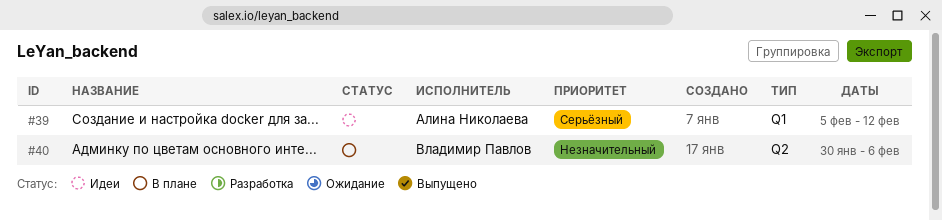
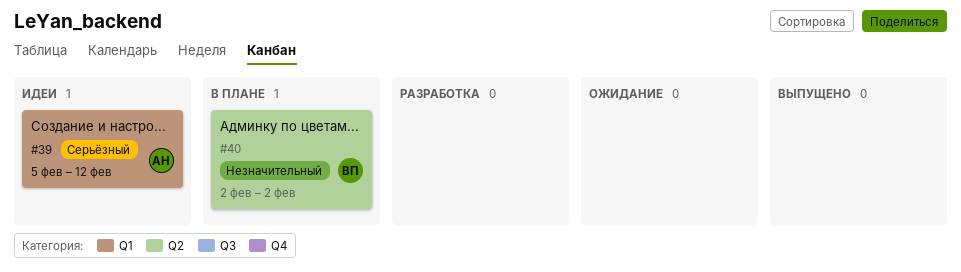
#40, start: Jan 30 -> Feb 2
#40, due: Feb 6 -> Feb 2

